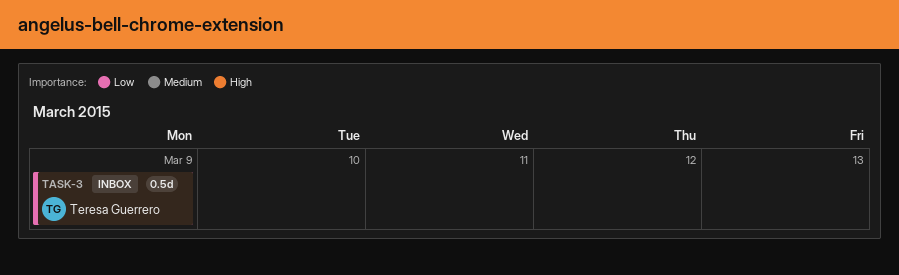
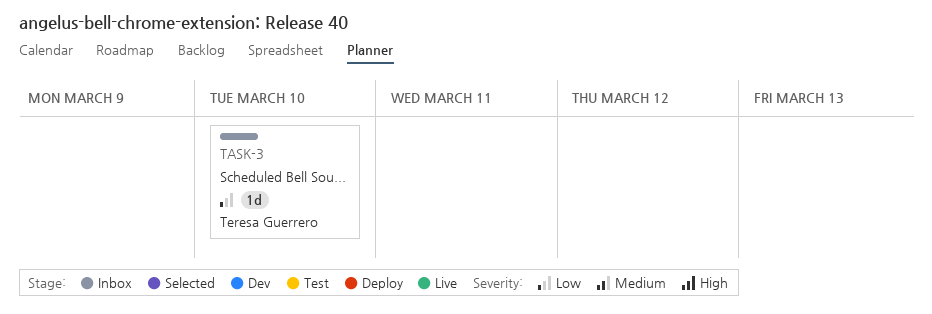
TASK-3, estimate: 0.5d -> 1d
TASK-3, due: Mar 9 -> Mar 10

